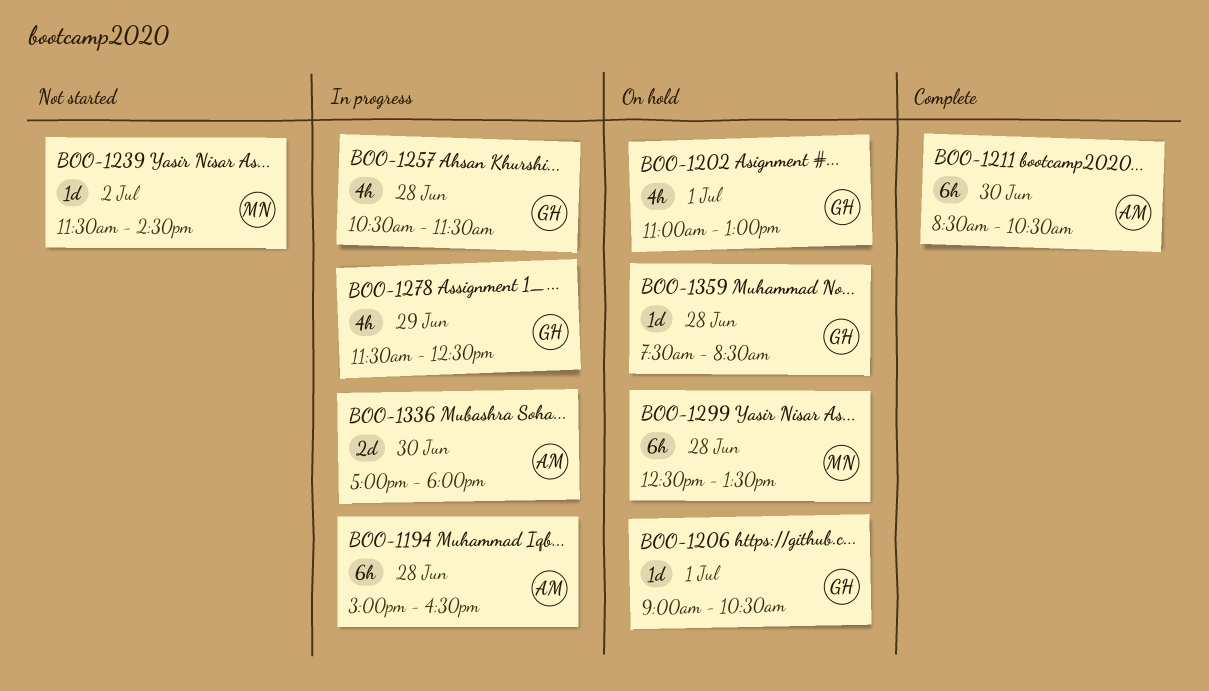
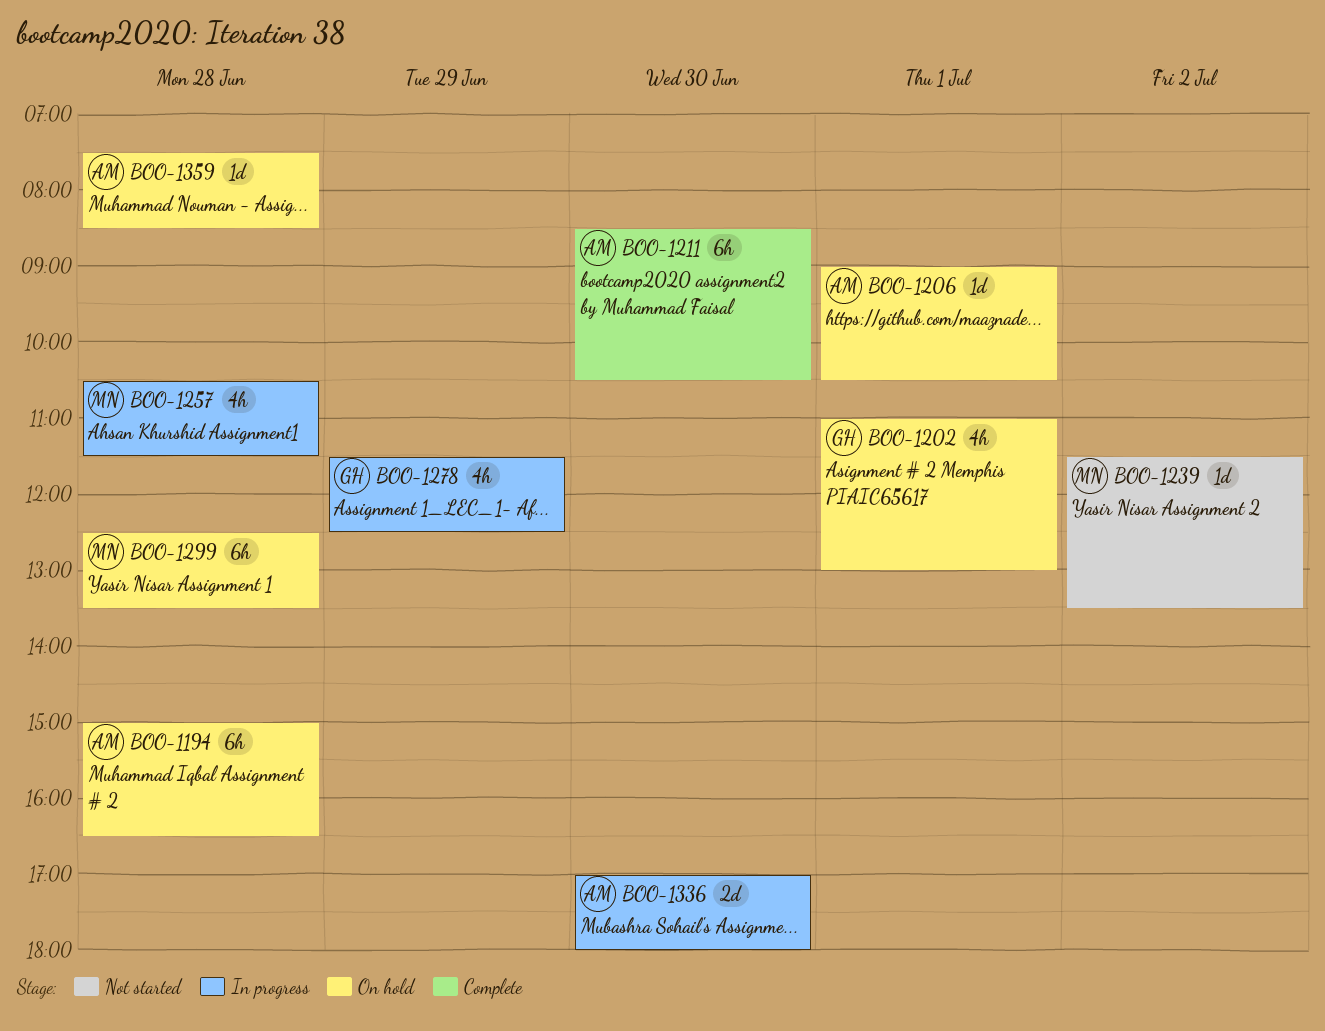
BOO-1194, status: In progress -> On hold
BOO-1206, owner: GH -> AM
BOO-1239, ends: 14:30 -> 13:30
BOO-1257, owner: GH -> MN
BOO-1359, owner: GH -> AM

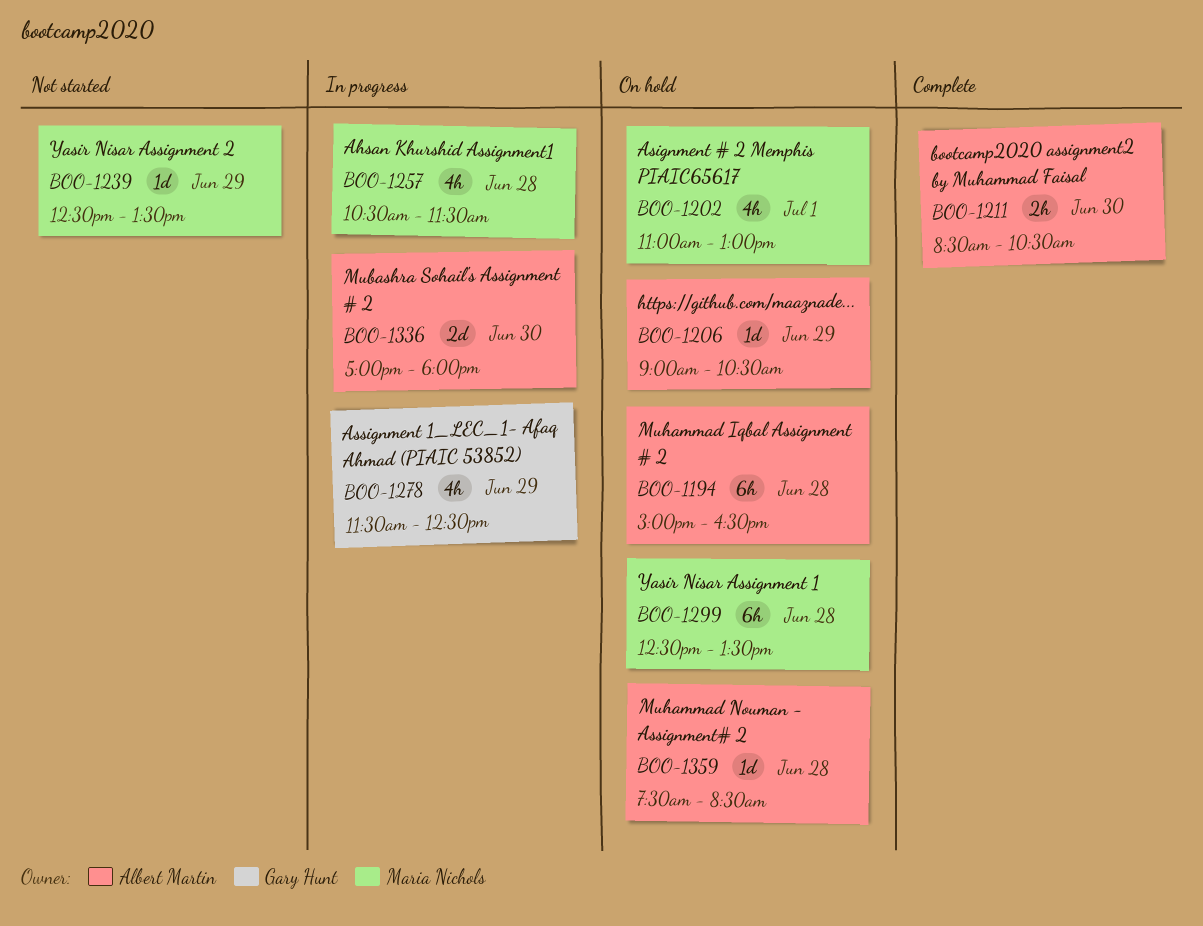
BOO-1202, owner: Gary Hunt -> Maria Nichols
BOO-1206, day: Jul 1 -> Jun 29
BOO-1211, estimate: 6h -> 2h
BOO-1239, day: Jul 2 -> Jun 29
BOO-1239, begins: 11:30 -> 12:30

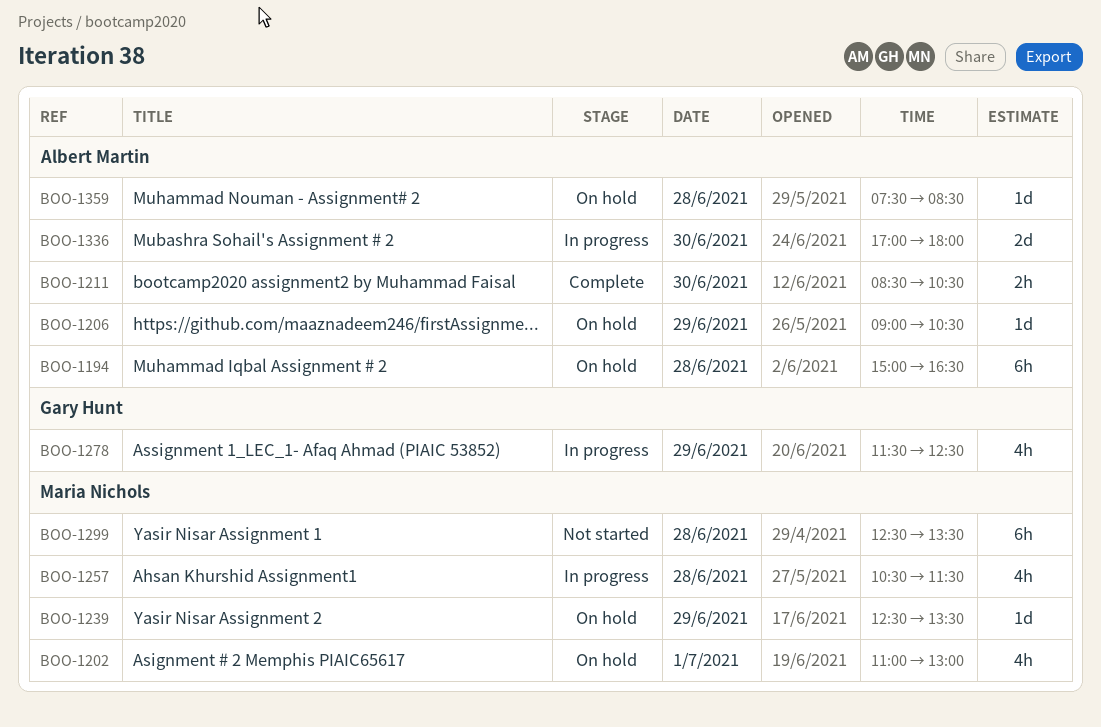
BOO-1239, status: Not started -> On hold
BOO-1299, status: On hold -> Not started

